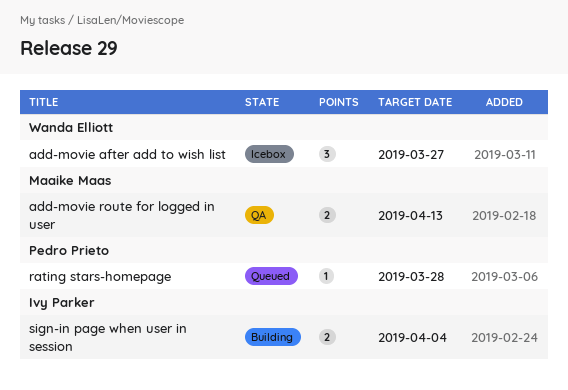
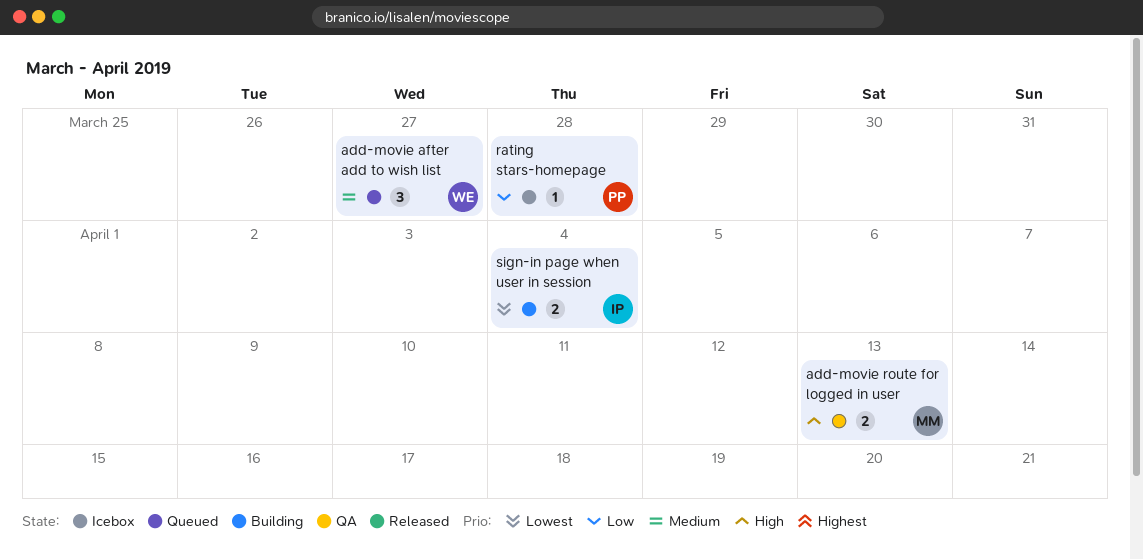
add-movie after add to wish list, status: Icebox -> Queued
rating stars-homepage, status: Queued -> Icebox

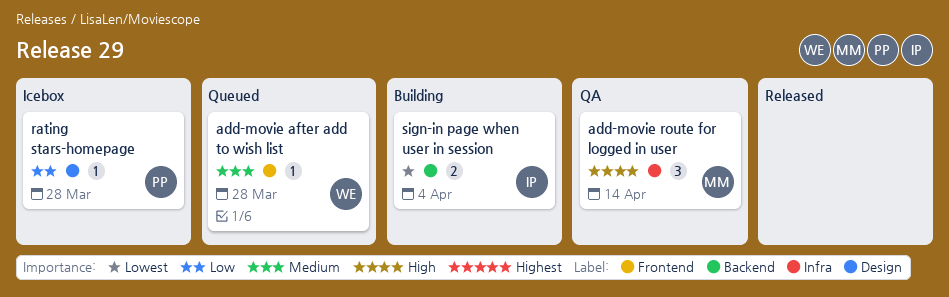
add-movie after add to wish list, estimate: 3 -> 1
add-movie after add to wish list, due: Mar 27 -> Mar 28
add-movie route for logged in user, estimate: 2 -> 3
add-movie route for logged in user, due: Apr 13 -> Apr 14

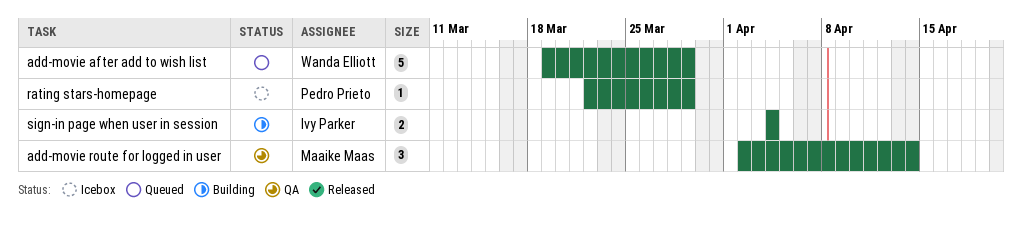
add-movie after add to wish list, estimate: 1 -> 5
add-movie after add to wish list, due: Mar 28 -> Mar 29
rating stars-homepage, due: Mar 28 -> Mar 29

